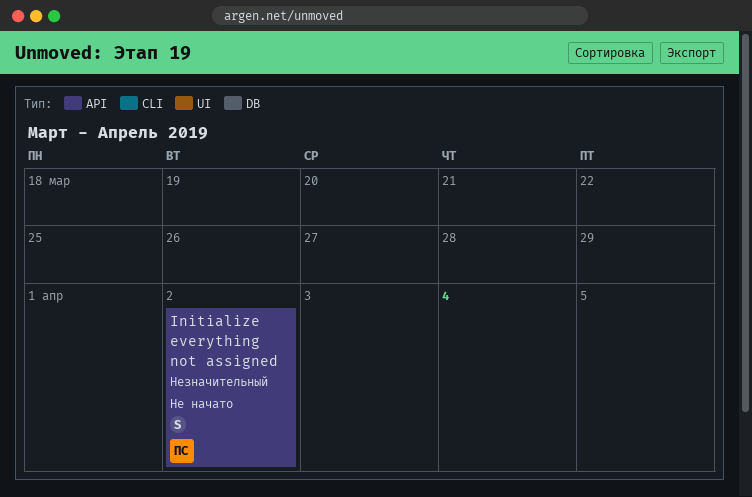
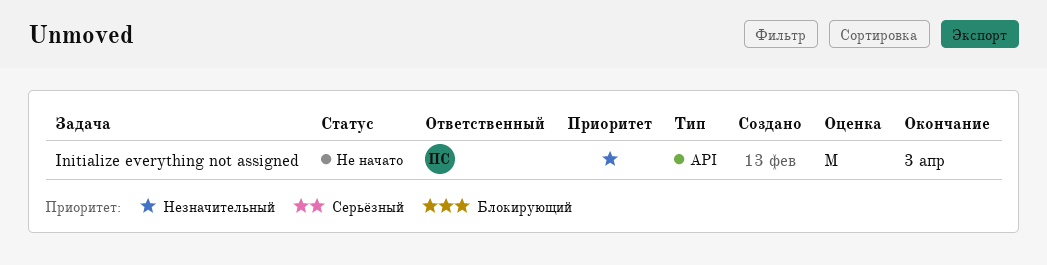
Initialize everything not assigned, estimate: S -> M
Initialize everything not assigned, due: Apr 2 -> Apr 3

